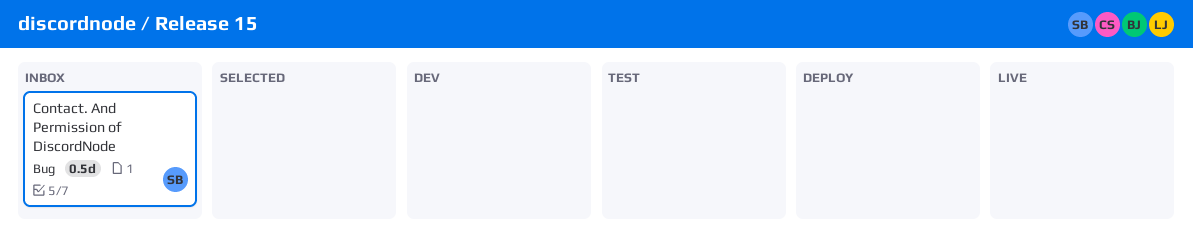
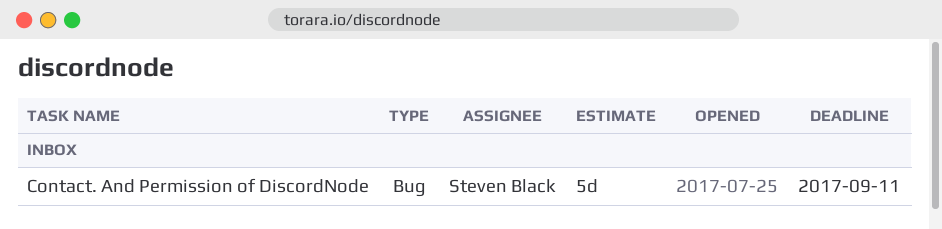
Contact. And Permission of DiscordNode, estimate: 0.5d -> 5d

